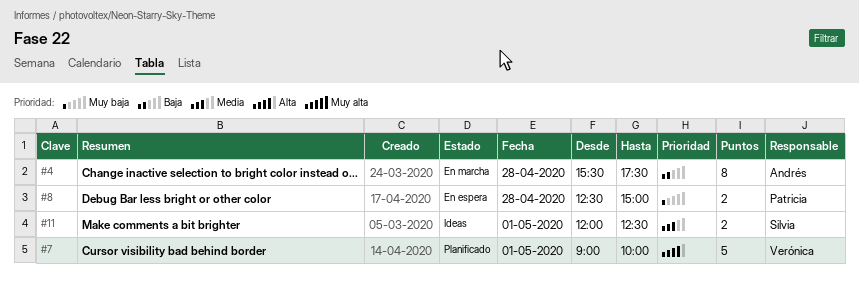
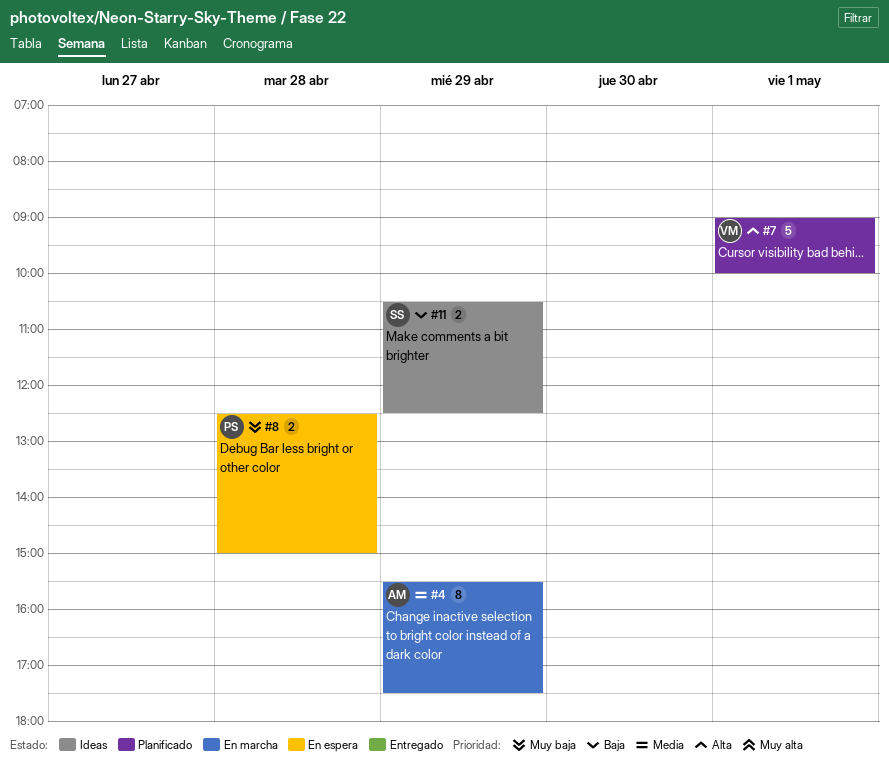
#4, priority: Baja -> Media
#4, day: Apr 28 -> Apr 29
#11, priority: Media -> Baja
#11, day: May 1 -> Apr 29
#11, begins: 12:00 -> 10:30

